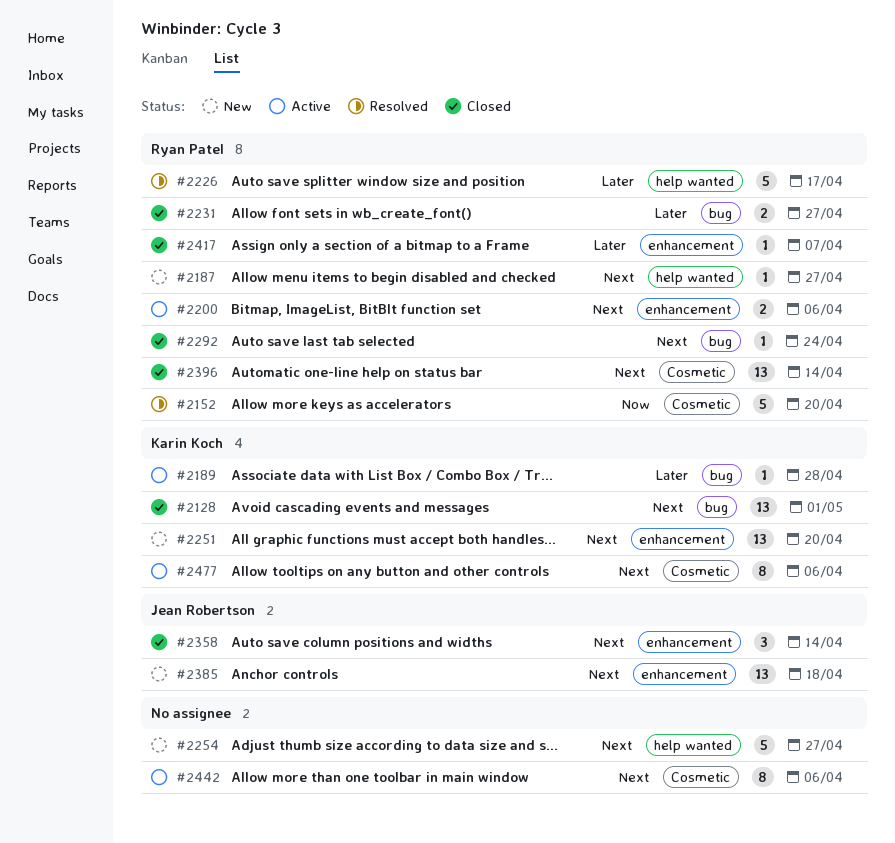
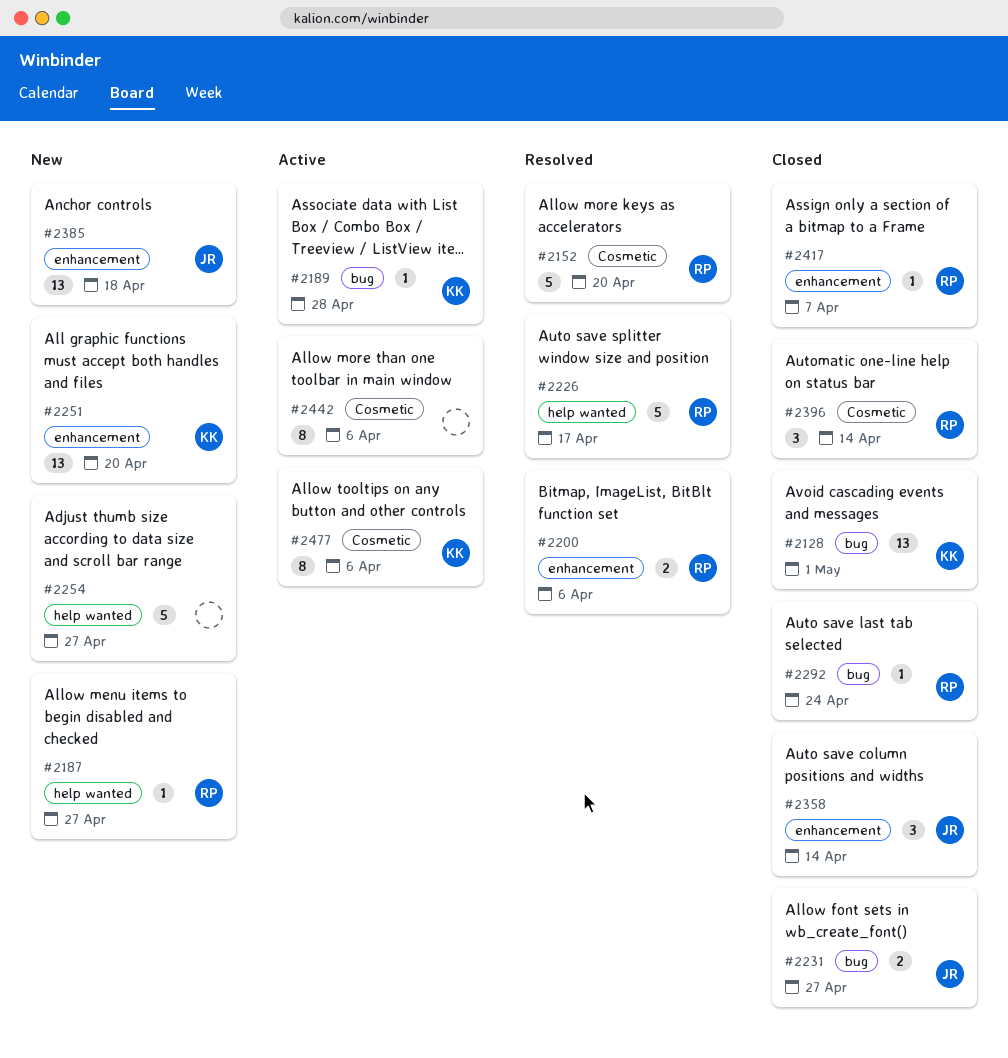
#2200, status: Active -> Resolved
#2231, owner: Ryan Patel -> Jean Robertson
#2396, estimate: 13 -> 3

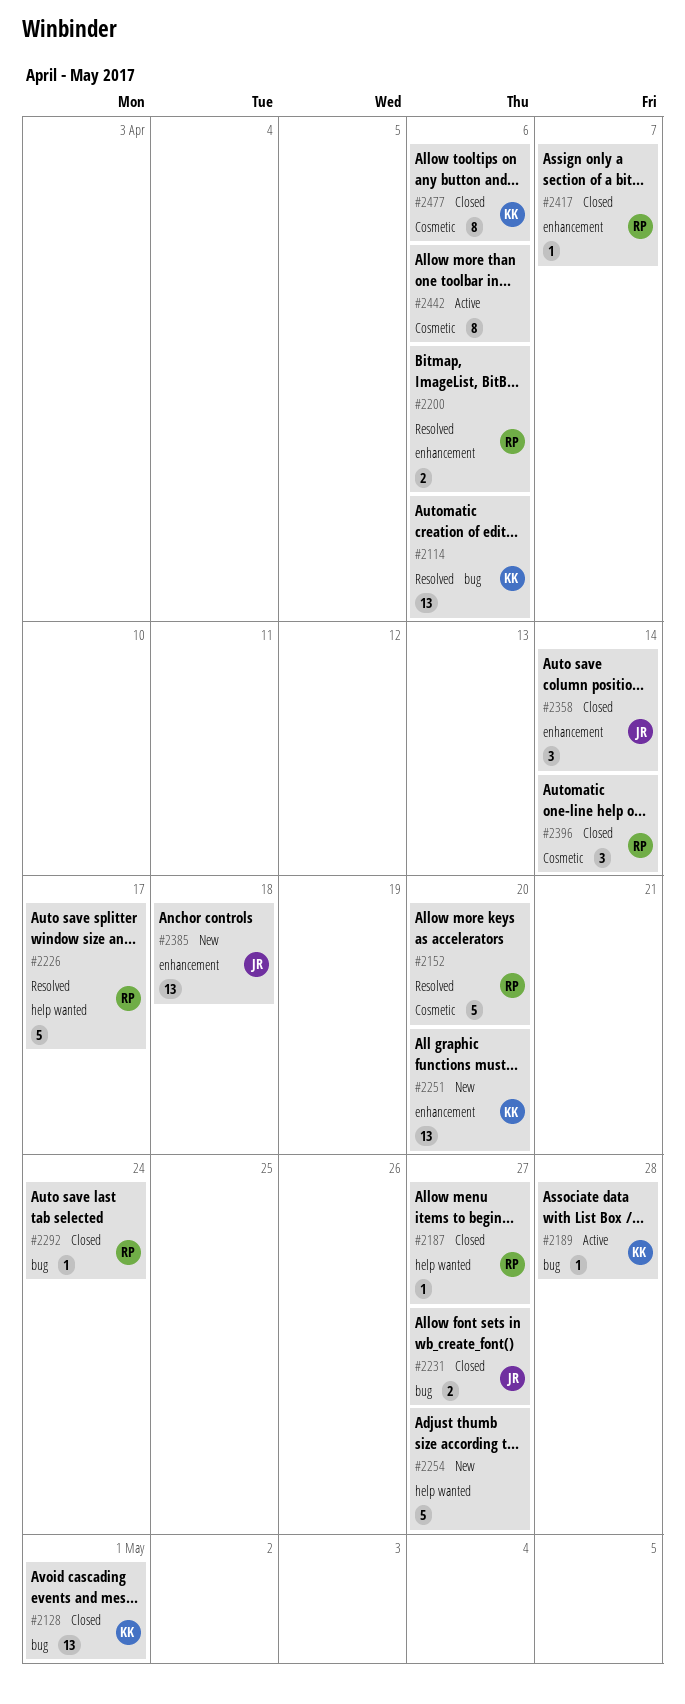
#2114: none -> present
#2187, status: New -> Closed
#2477, status: Active -> Closed

